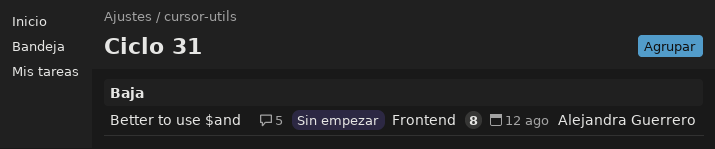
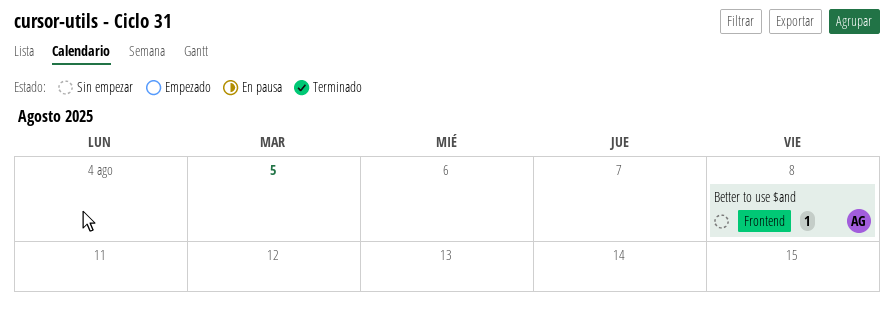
Better to use $and, estimate: 8 -> 1
Better to use $and, due: Aug 12 -> Aug 8

